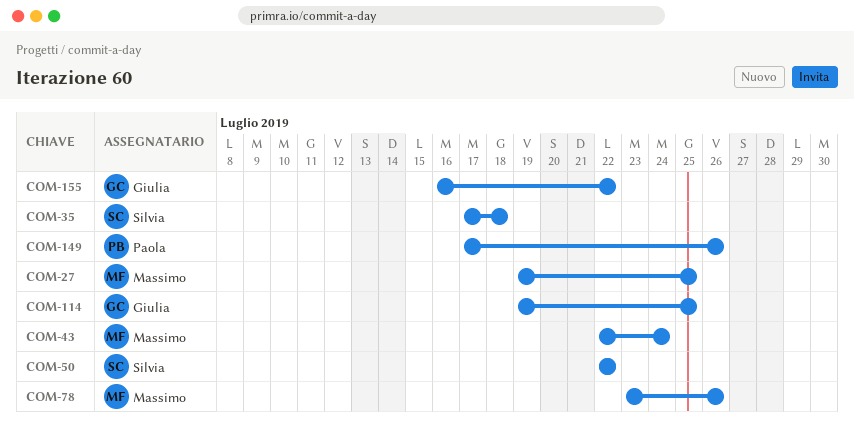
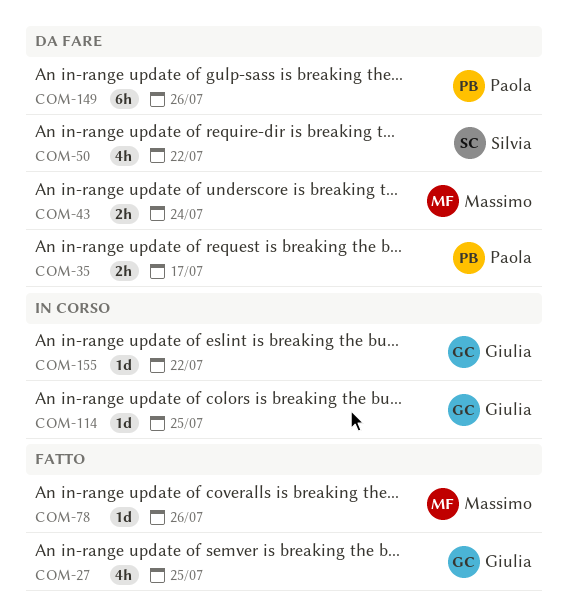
COM-27, owner: Massimo -> Giulia
COM-35, owner: Silvia -> Paola
COM-35, due: Jul 18 -> Jul 17

